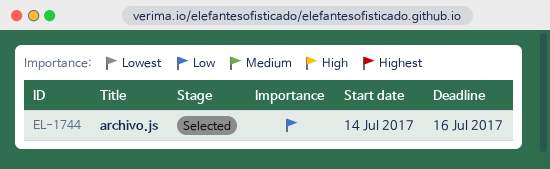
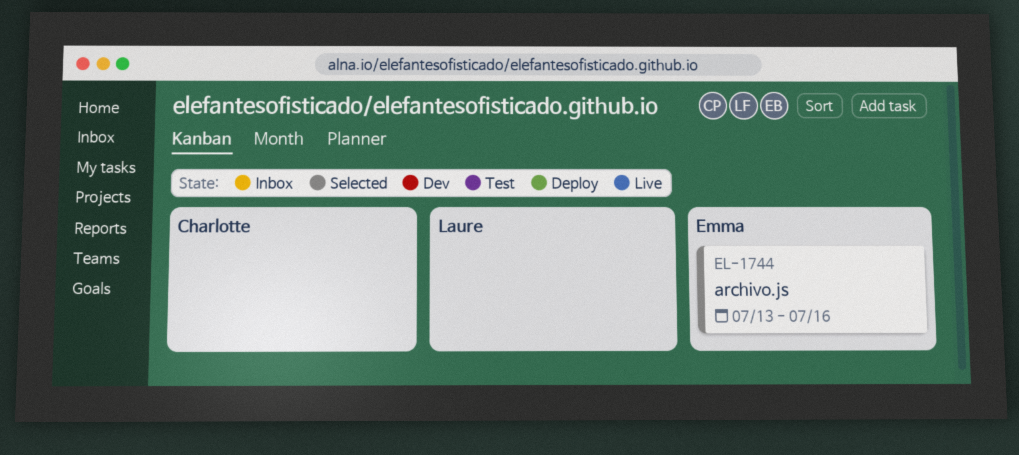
EL-1744, start: Jul 14 -> Jul 13

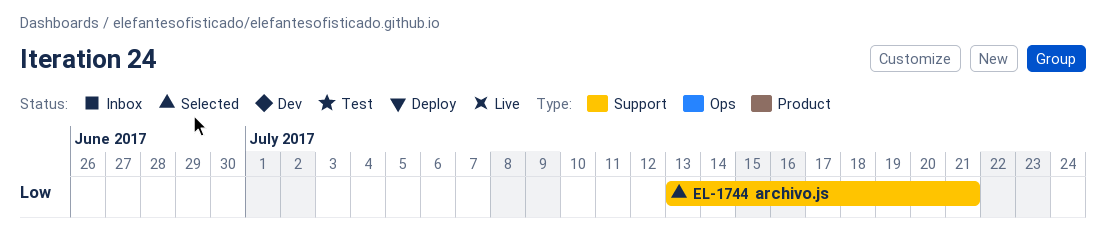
EL-1744, due: Jul 16 -> Jul 21

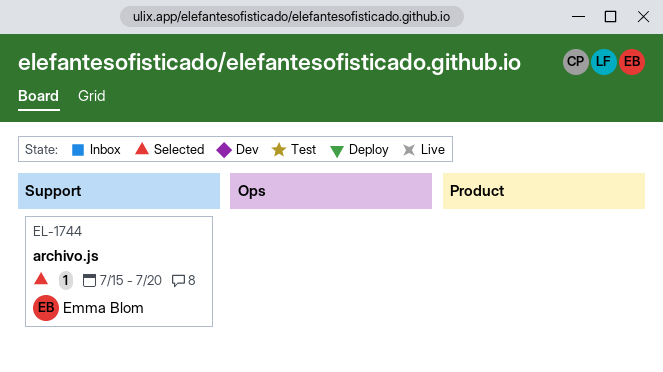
EL-1744, start: Jul 13 -> Jul 15
EL-1744, due: Jul 21 -> Jul 20

